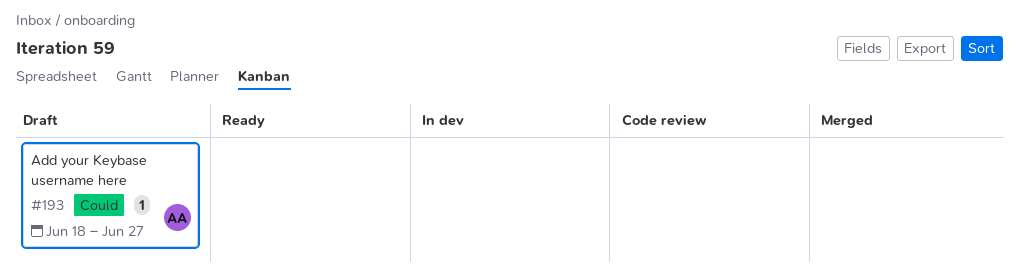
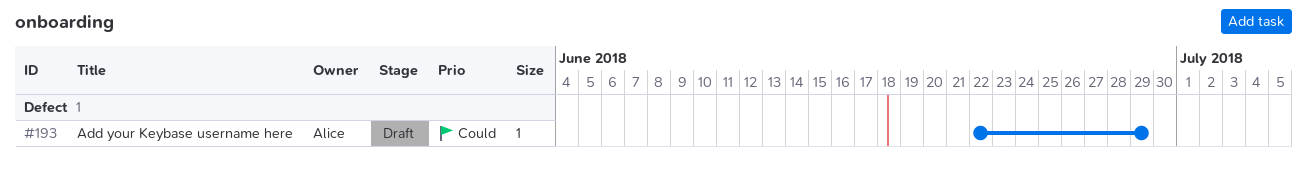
#193, start: Jun 18 -> Jun 22
#193, due: Jun 27 -> Jun 29

